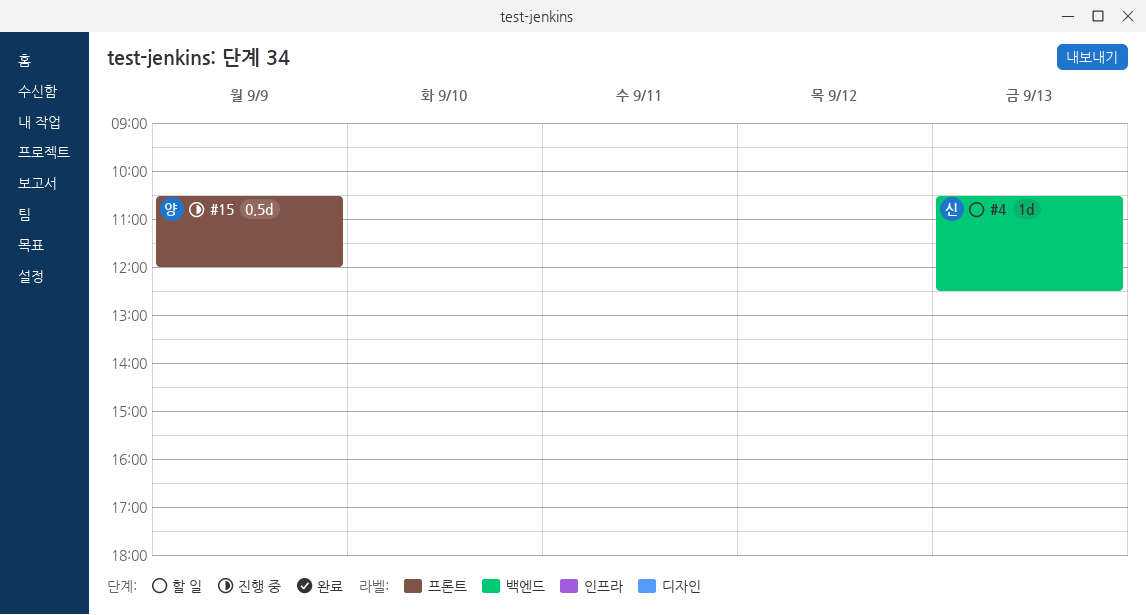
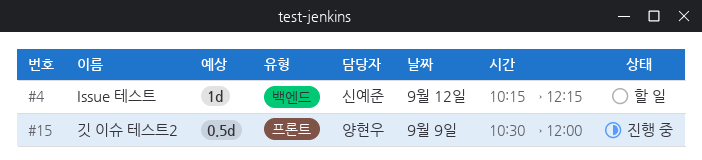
#4, day: Sep 13 -> Sep 12
#4, begins: 10:30 -> 10:15
#4, ends: 12:30 -> 12:15

